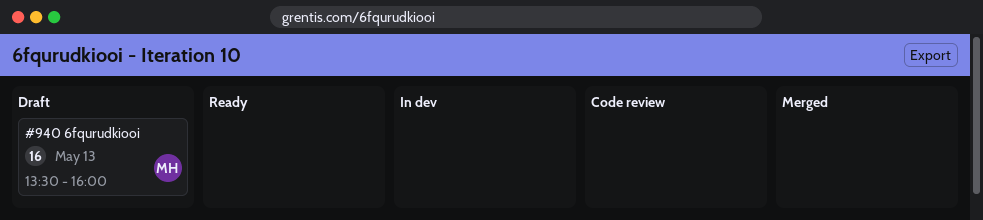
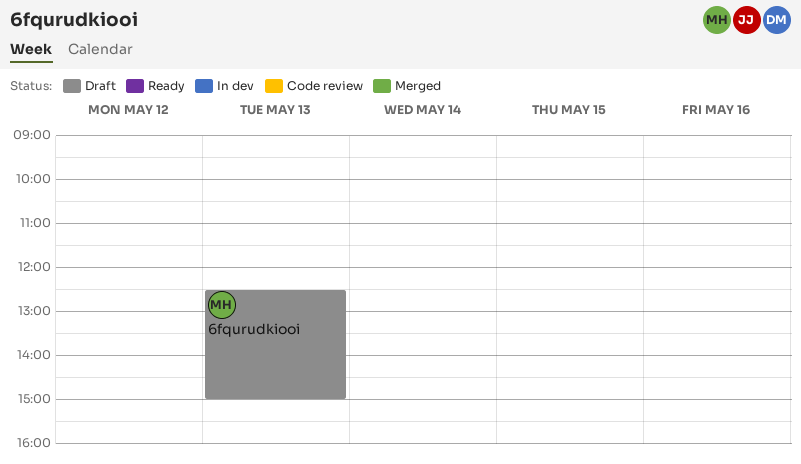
6fqurudkiooi, begins: 13:30 -> 12:30
6fqurudkiooi, ends: 16:00 -> 15:00

